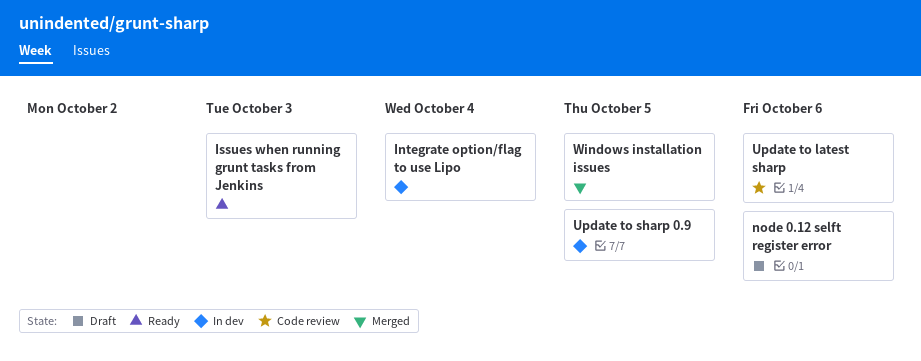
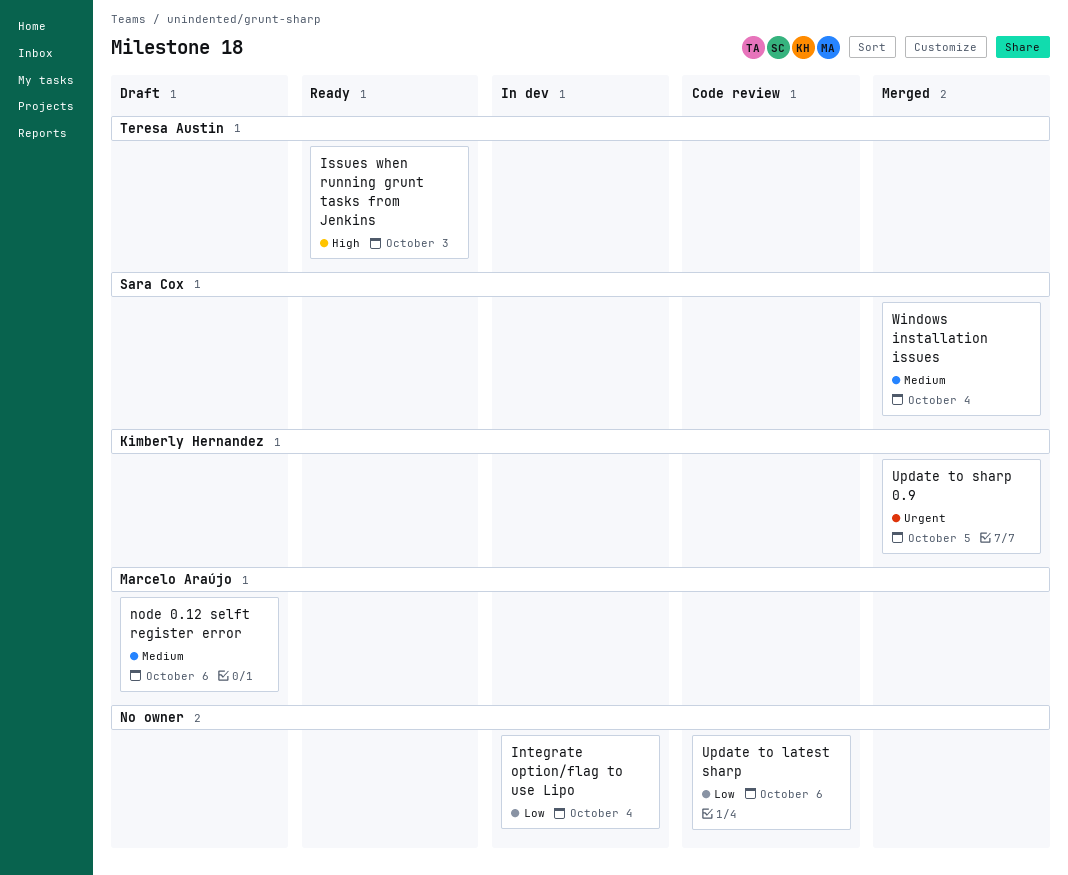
Update to sharp 0.9, status: In dev -> Merged
Windows installation issues, due: Oct 5 -> Oct 4

